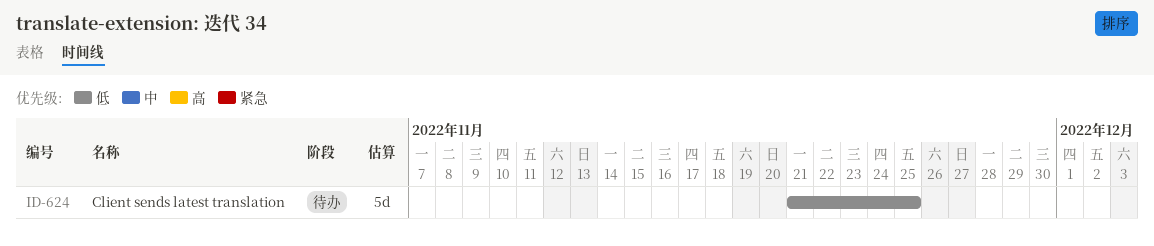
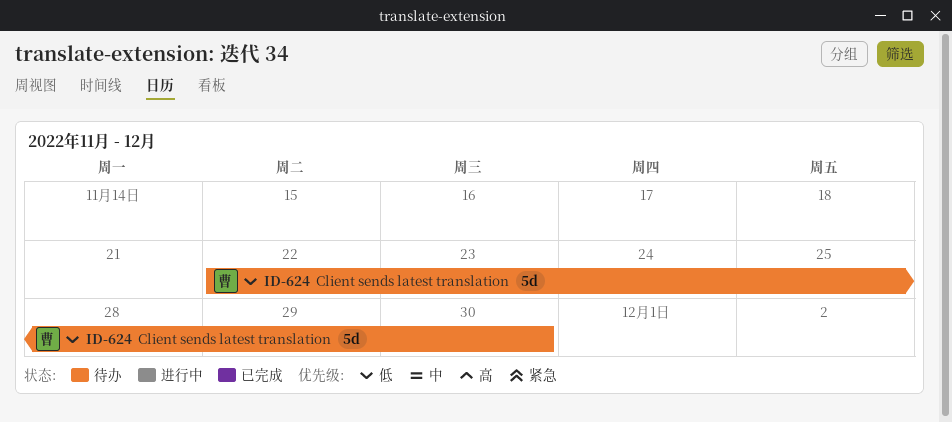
ID-624, start: Nov 21 -> Nov 22
ID-624, due: Nov 25 -> Nov 30

